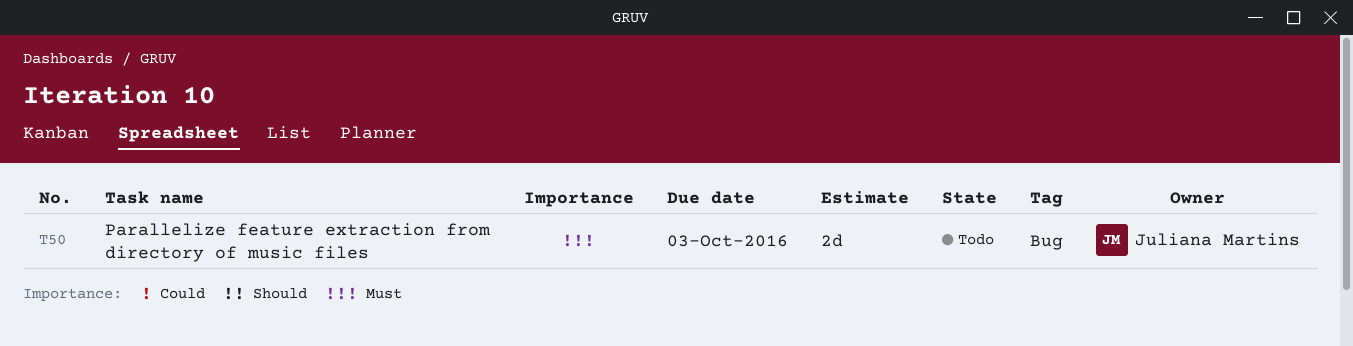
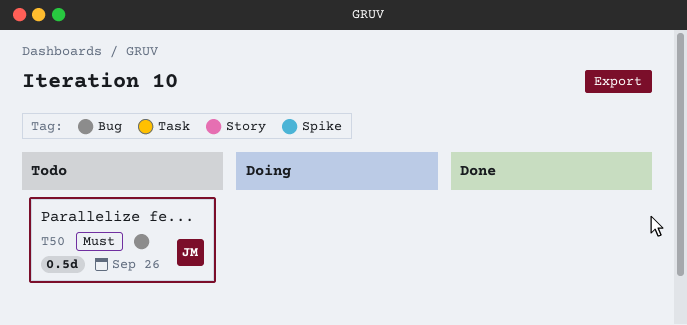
T50, estimate: 2d -> 0.5d
T50, due: Oct 3 -> Sep 26

